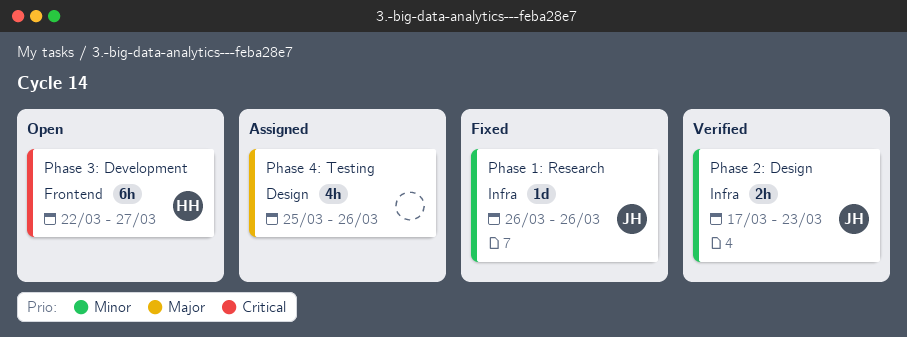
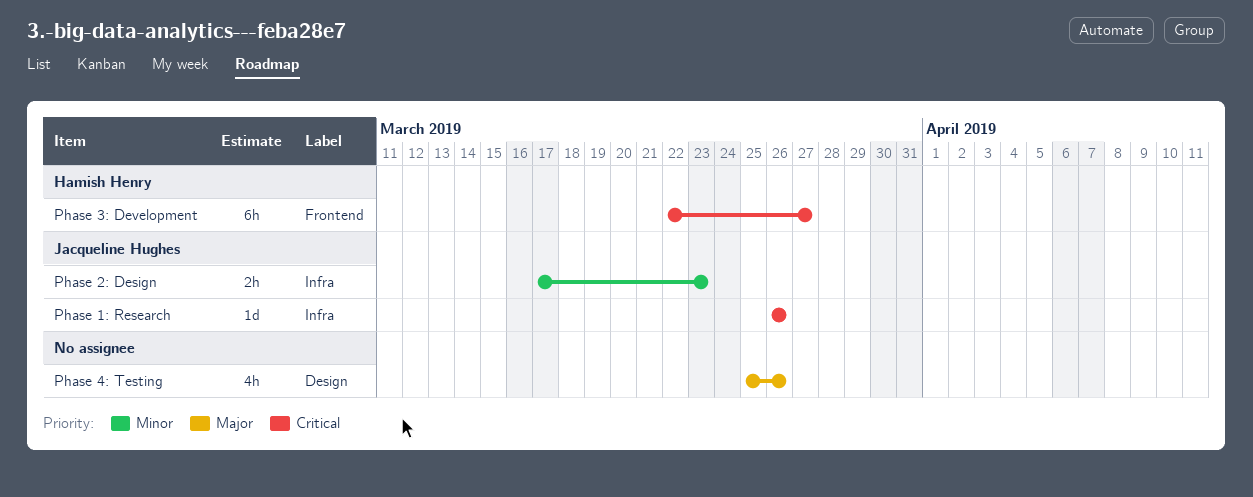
Phase 1: Research, priority: Minor -> Critical

